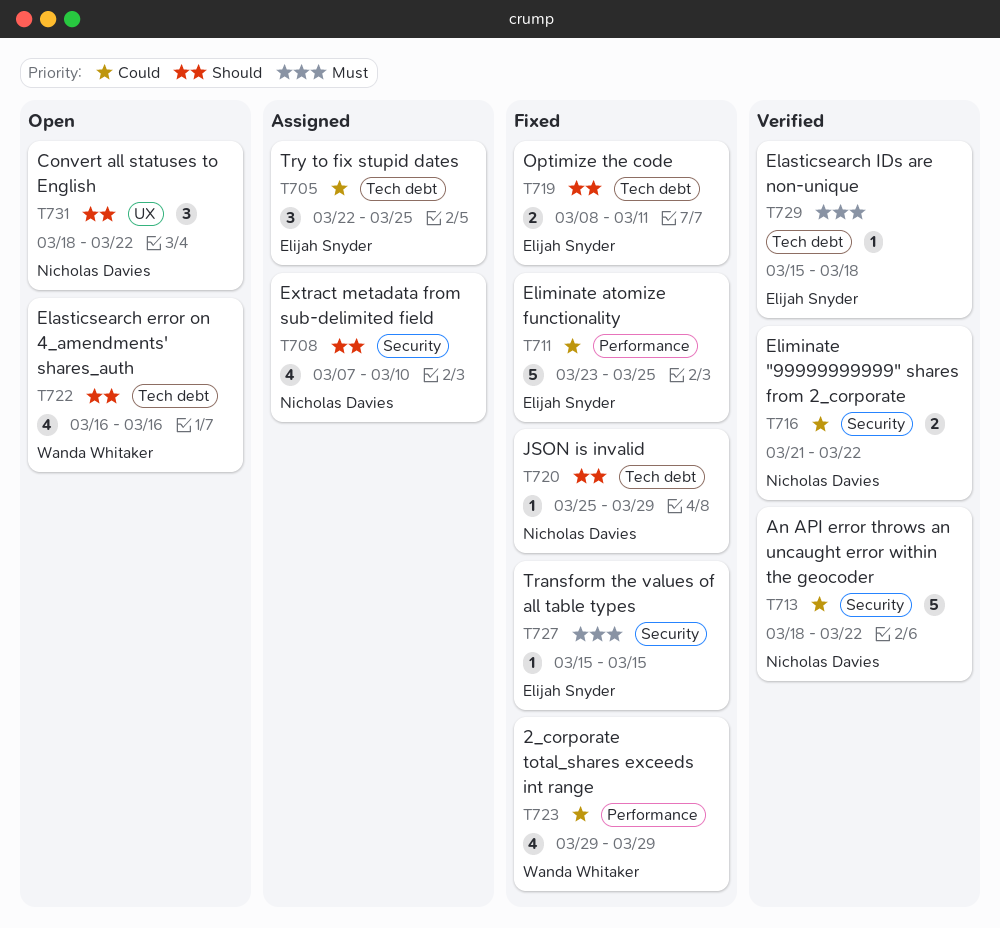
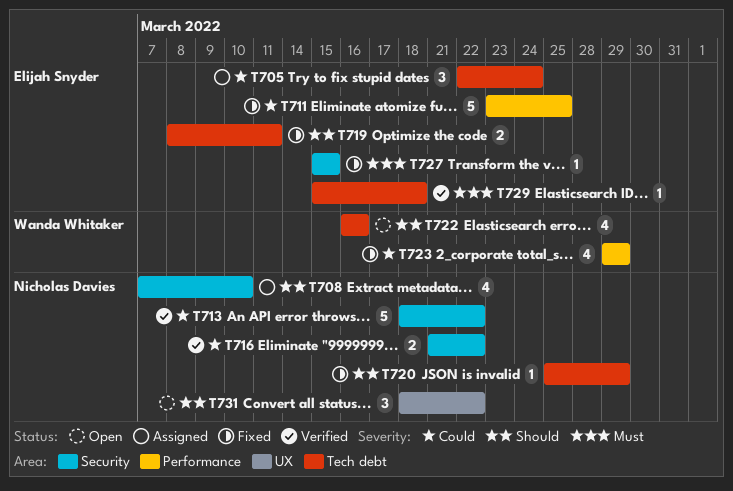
T705, due: Mar 25 -> Mar 24

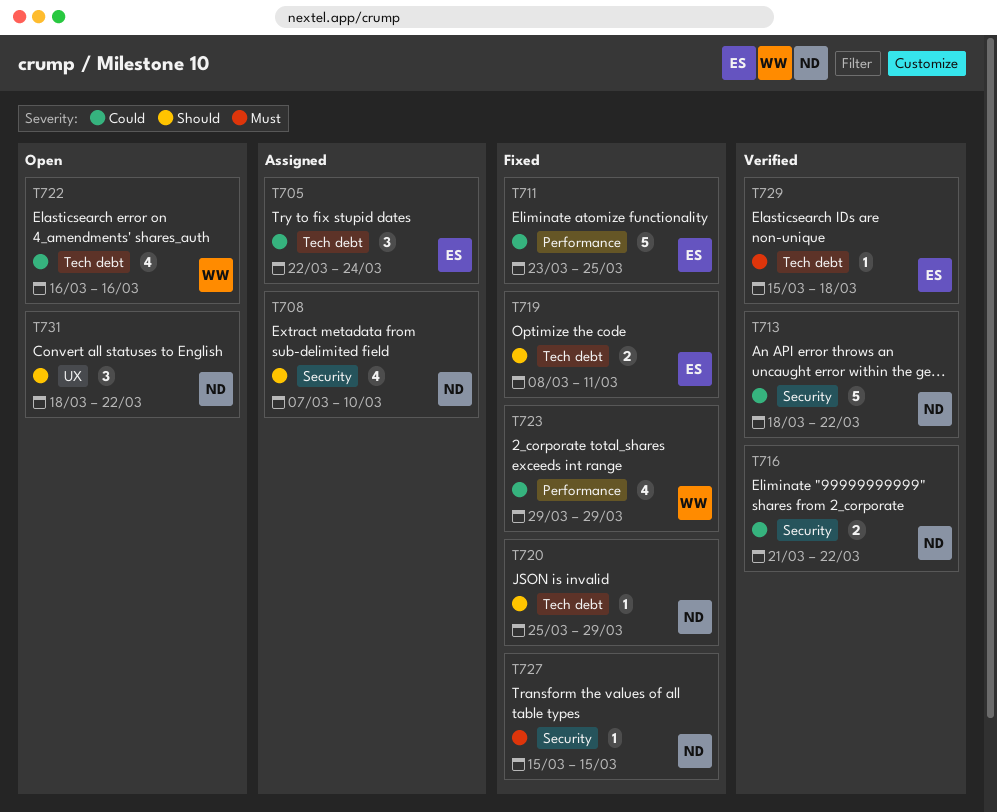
T722, priority: Should -> Could
T727, owner: Elijah Snyder -> Nicholas Davies

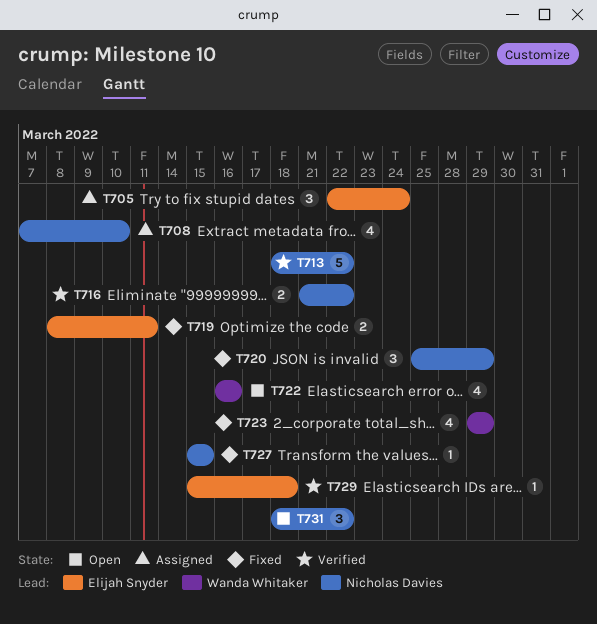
T711: present -> none
T720, estimate: 1 -> 3

